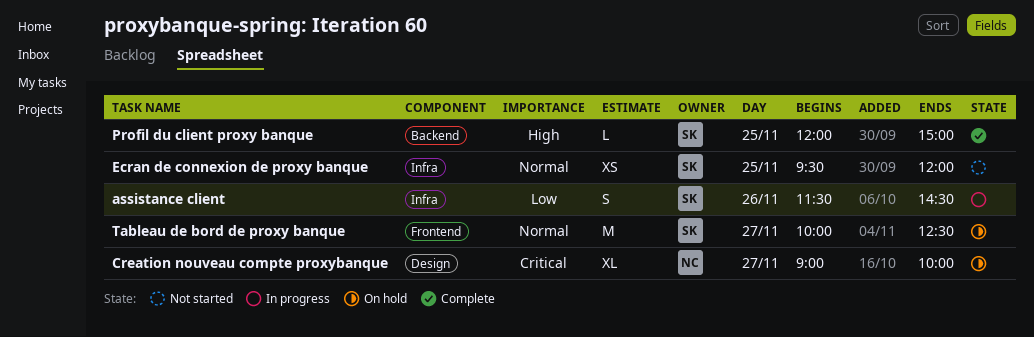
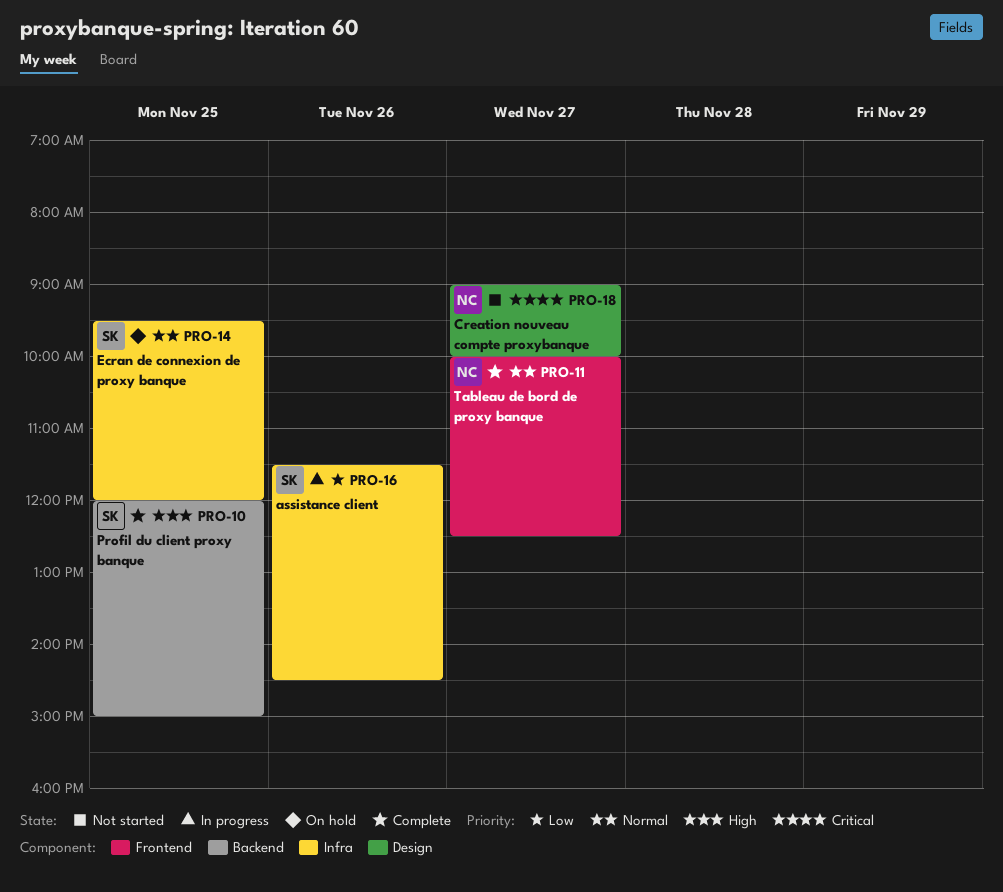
Creation nouveau compte proxybanque, status: On hold -> Not started
Ecran de connexion de proxy banque, status: Not started -> On hold
Tableau de bord de proxy banque, status: On hold -> Complete
Tableau de bord de proxy banque, owner: SK -> NC

